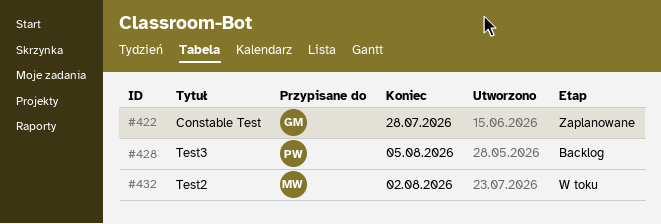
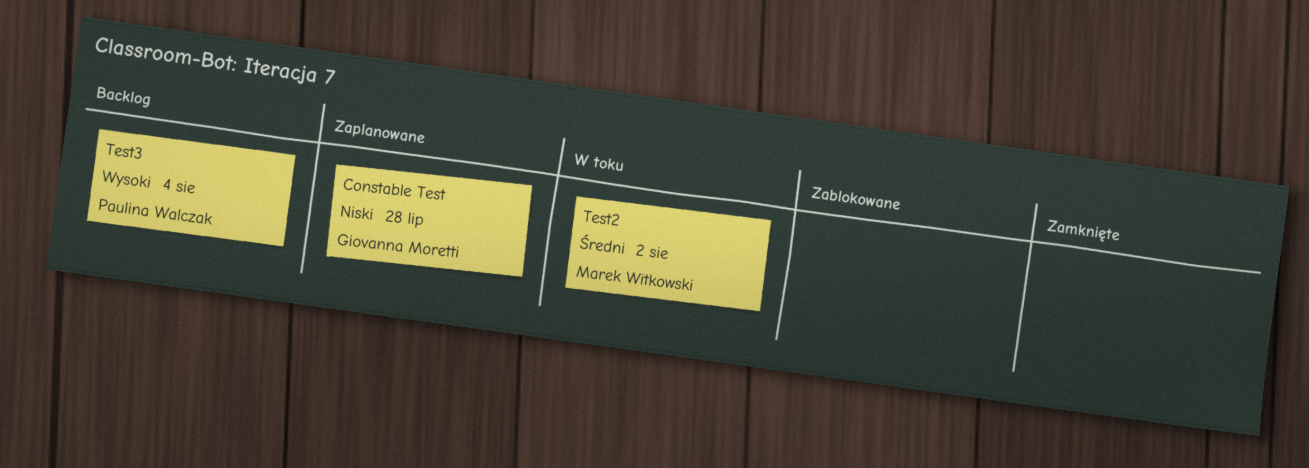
Test3, due: Aug 5 -> Aug 4

